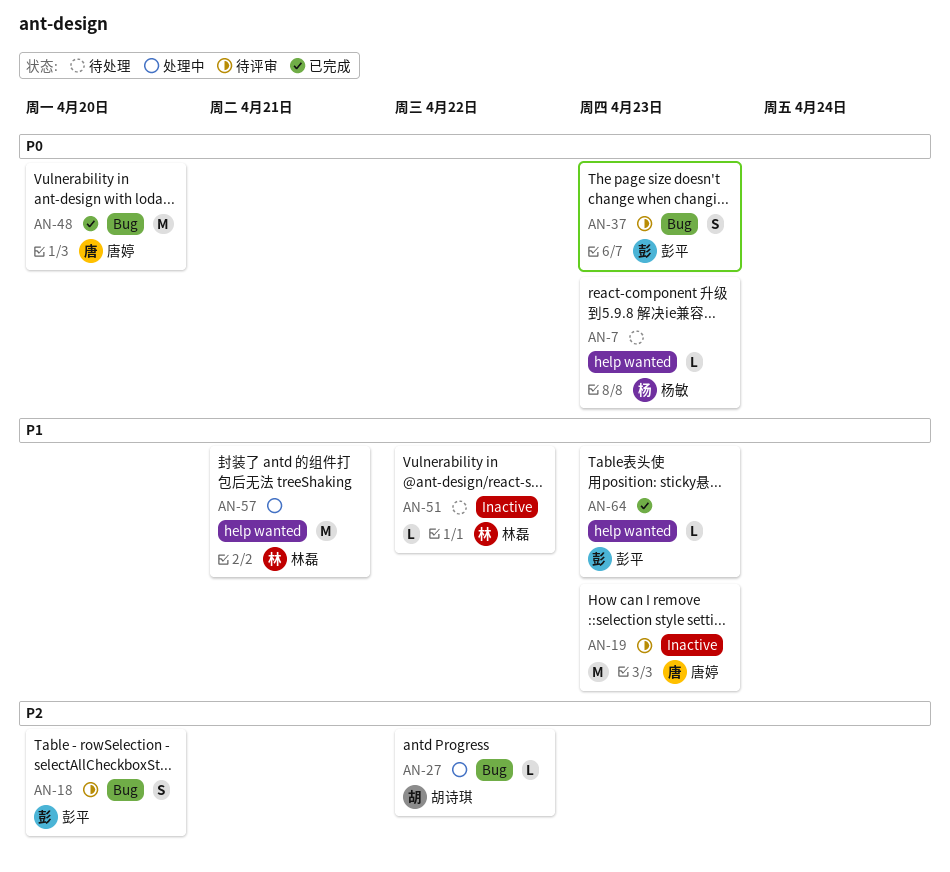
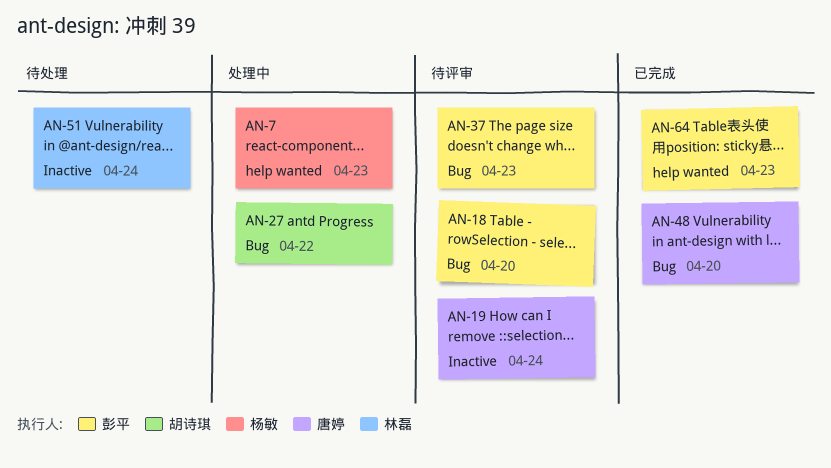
AN-7, status: 待处理 -> 处理中
AN-19, due: Apr 23 -> Apr 24
AN-51, due: Apr 22 -> Apr 24
AN-57: present -> none

